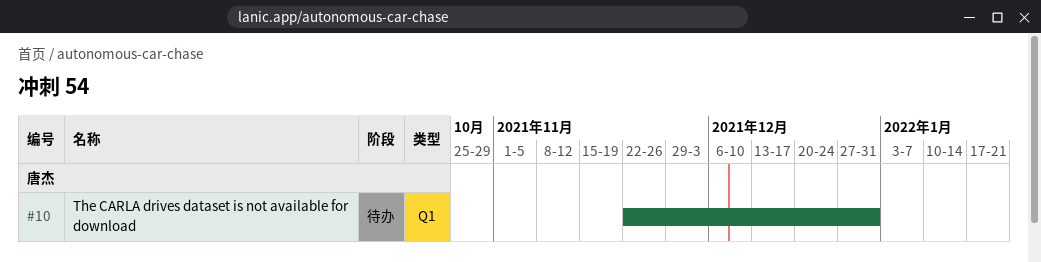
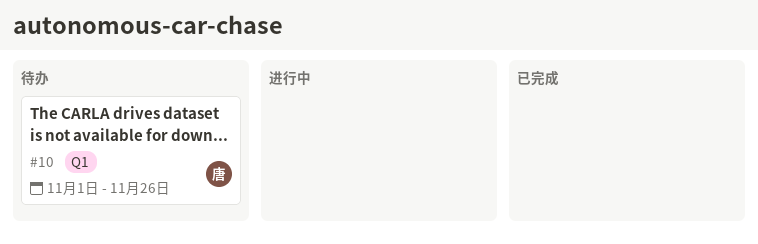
#10, start: Nov 22 -> Nov 1
#10, due: Dec 31 -> Nov 26

